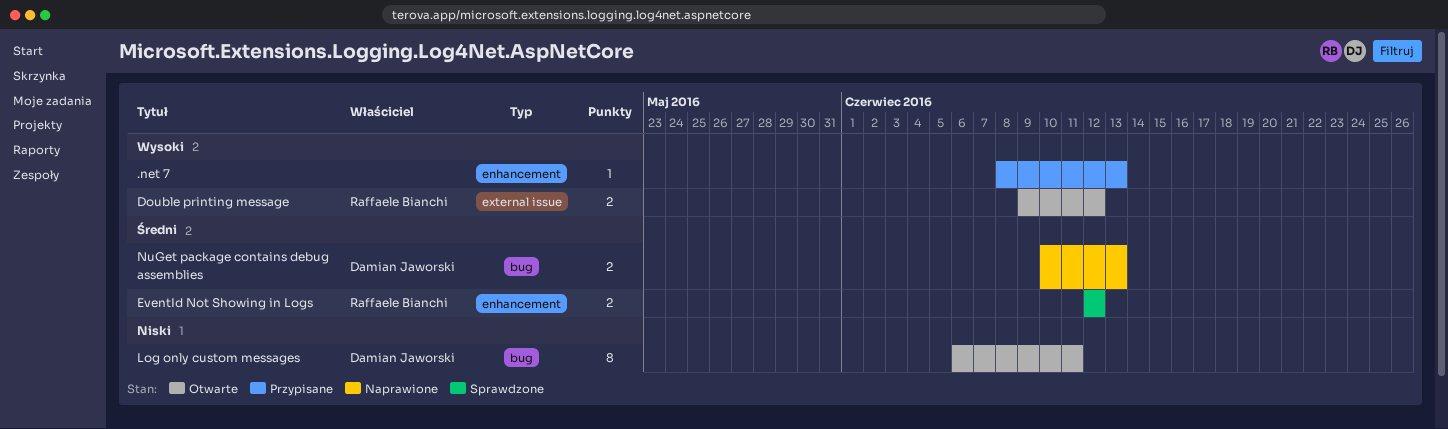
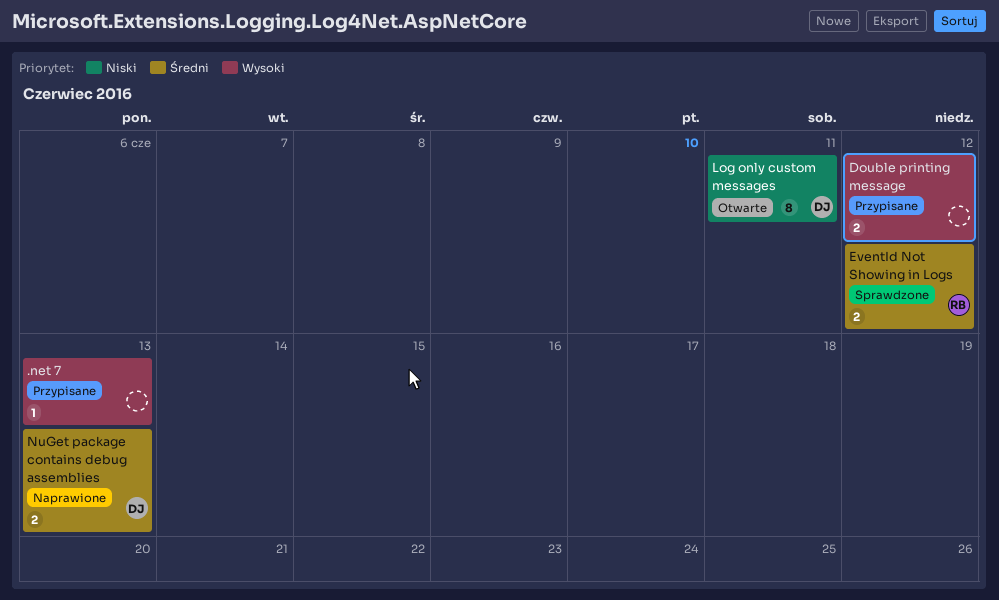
Double printing message, status: Otwarte -> Przypisane
Double printing message, owner: Raffaele Bianchi -> none

